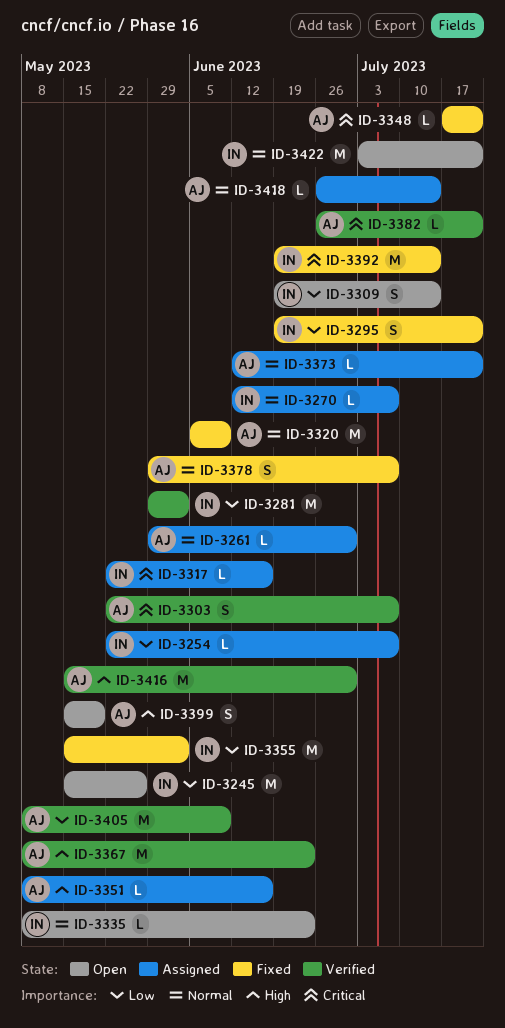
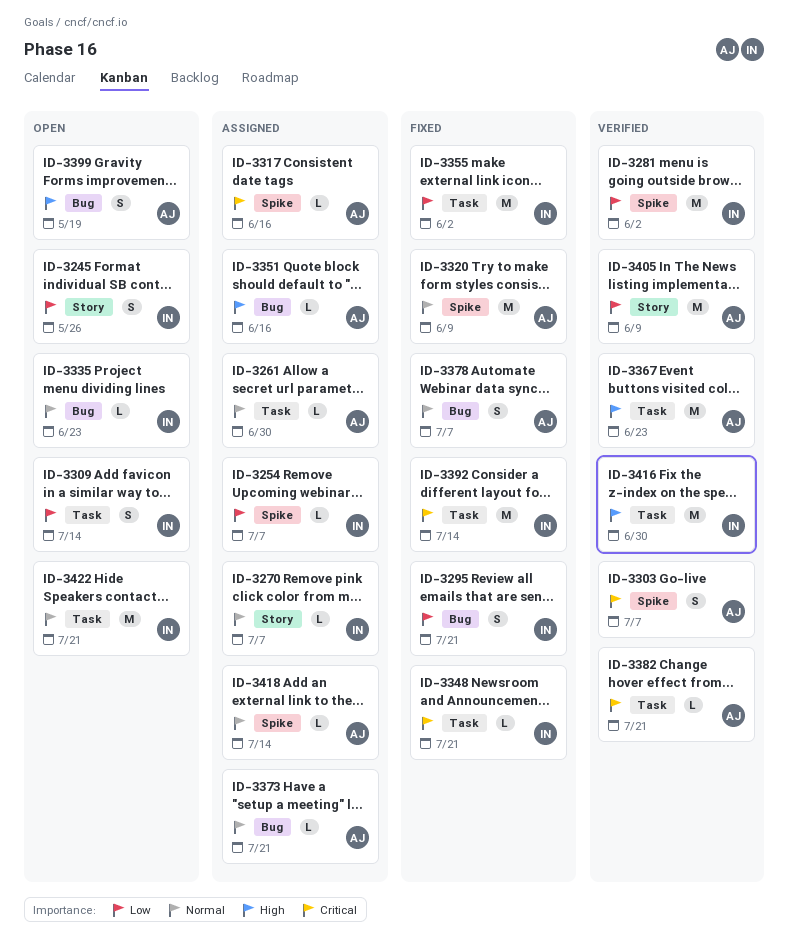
ID-3245, estimate: M -> S
ID-3317, owner: IN -> AJ
ID-3348, owner: AJ -> IN
ID-3416, owner: AJ -> IN

